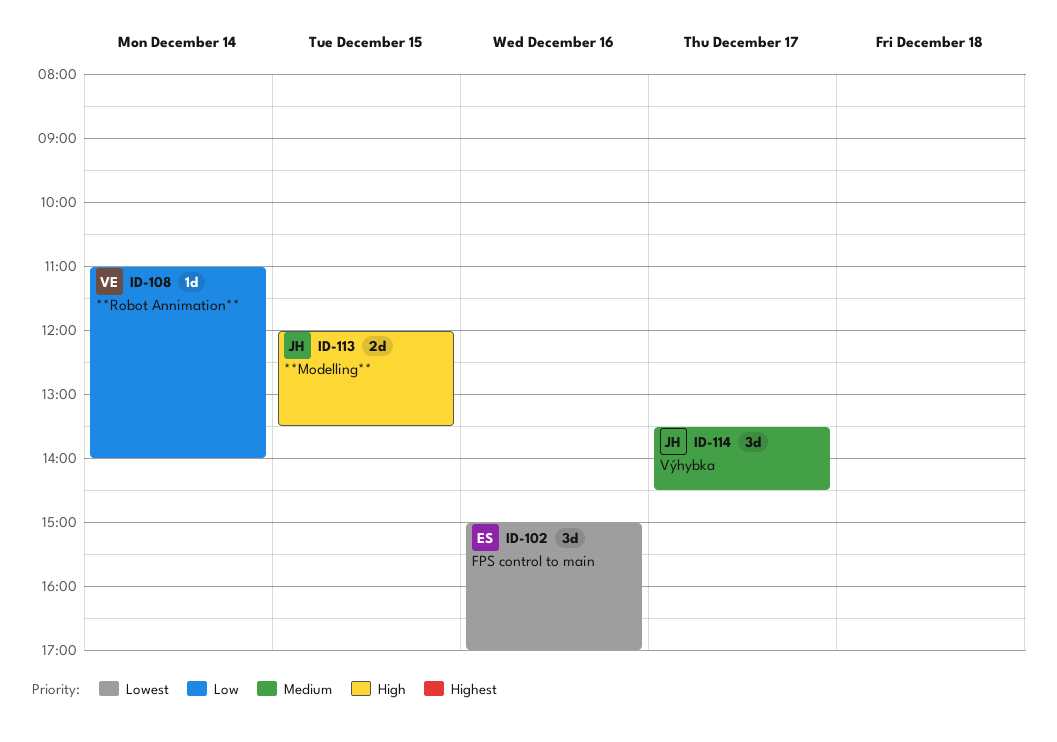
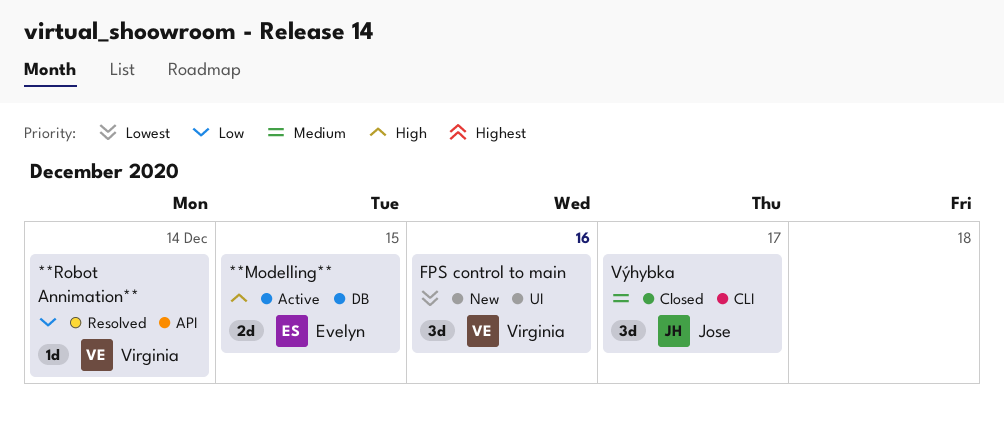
**Modelling**, owner: Jose -> Evelyn
FPS control to main, owner: Evelyn -> Virginia

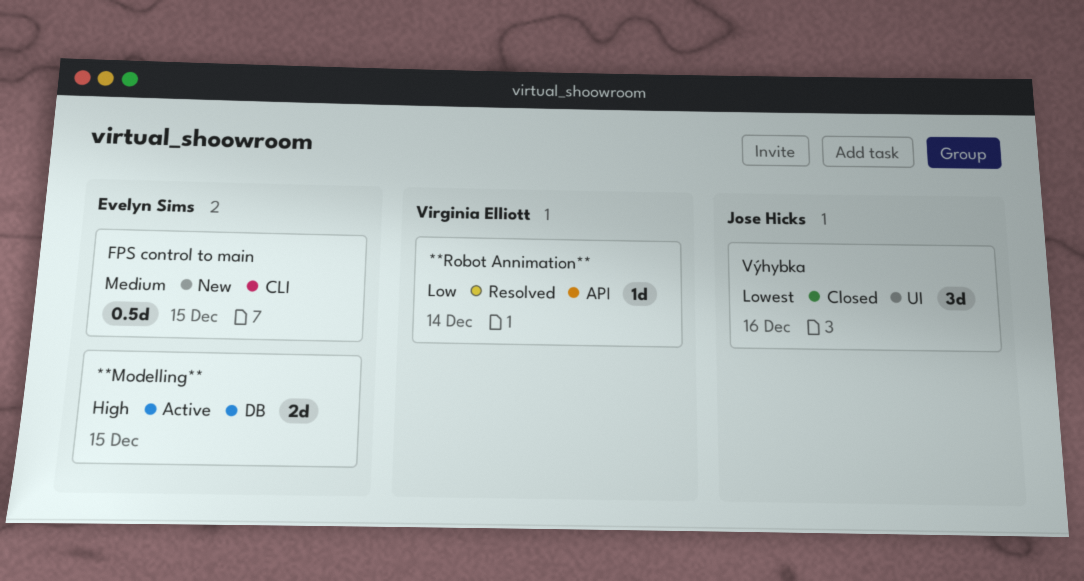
FPS control to main, owner: Virginia Elliott -> Evelyn Sims
FPS control to main, priority: Lowest -> Medium
FPS control to main, label: UI -> CLI
FPS control to main, estimate: 3d -> 0.5d
FPS control to main, day: Dec 16 -> Dec 15
Výhybka, priority: Medium -> Lowest
Výhybka, label: CLI -> UI
Výhybka, day: Dec 17 -> Dec 16

